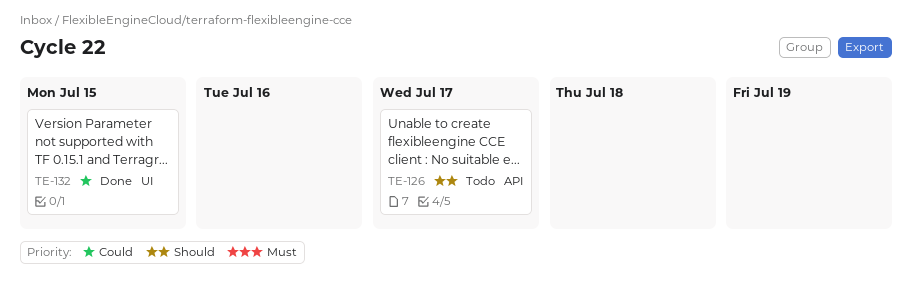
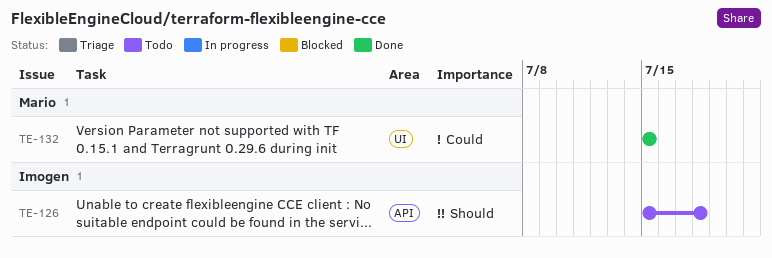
TE-126, due: Jul 17 -> Jul 18

